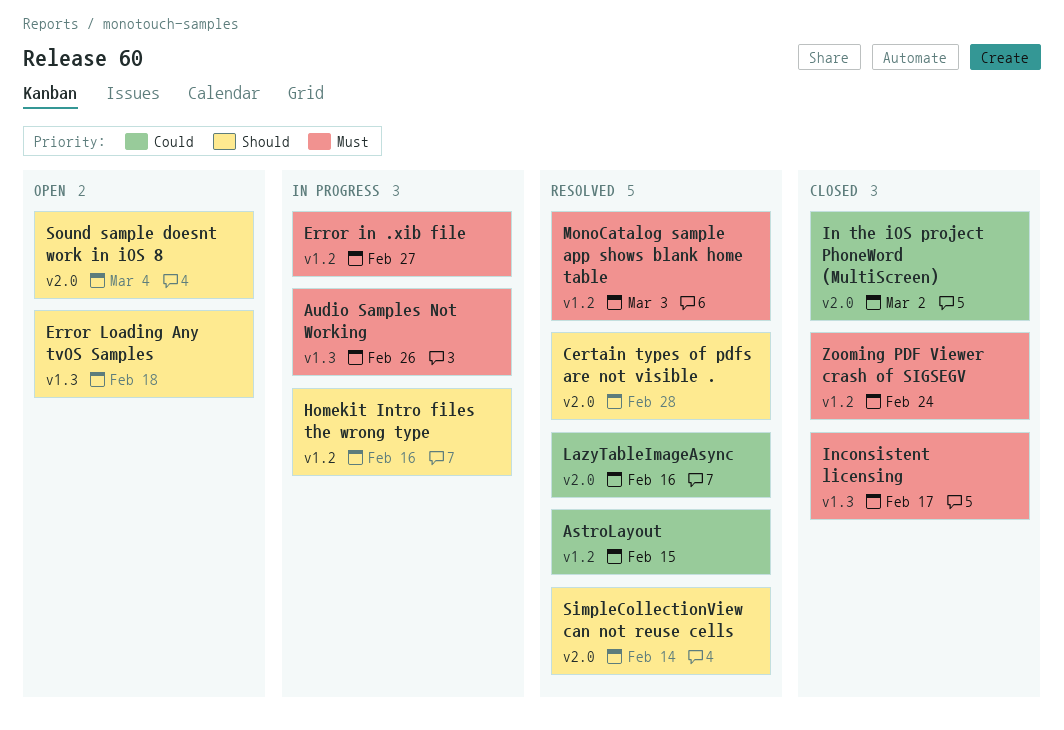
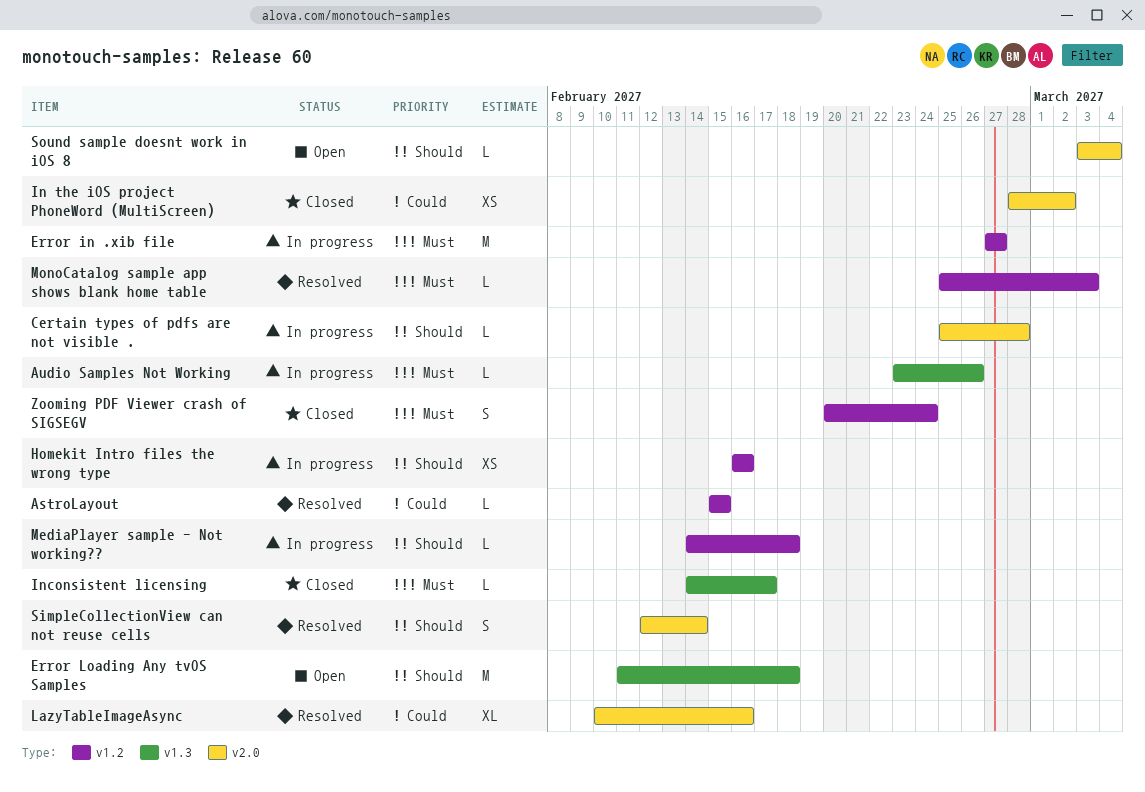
Certain types of pdfs are not visible ., status: Resolved -> In progress
MediaPlayer sample - Not working??: none -> present

